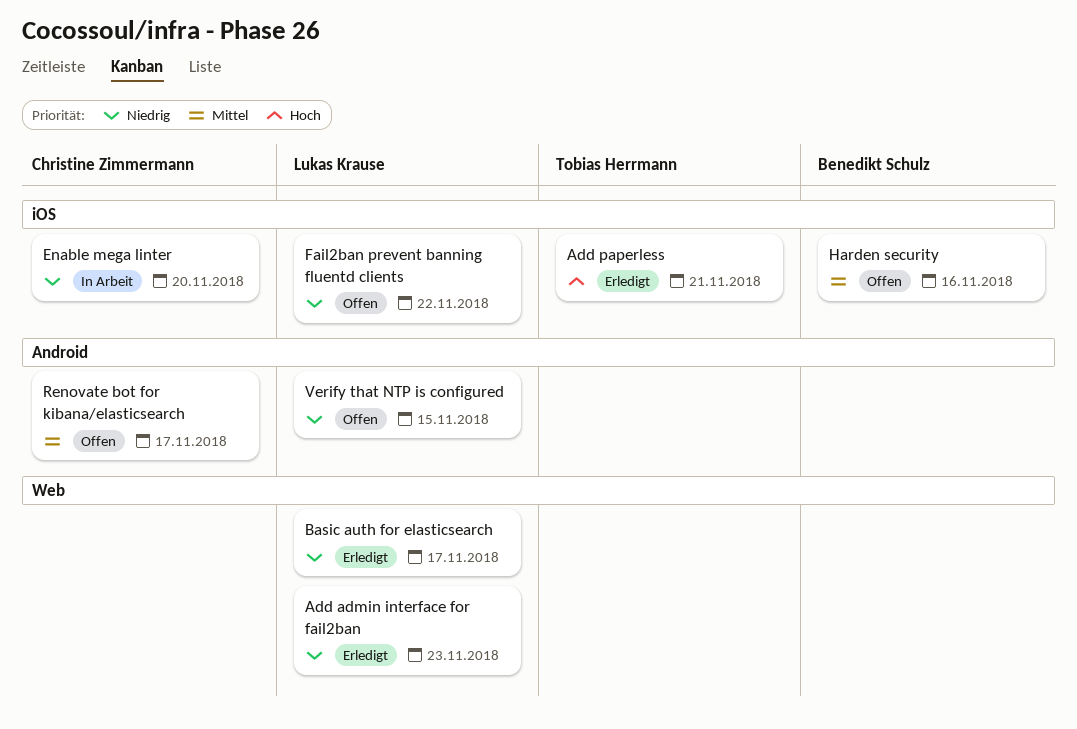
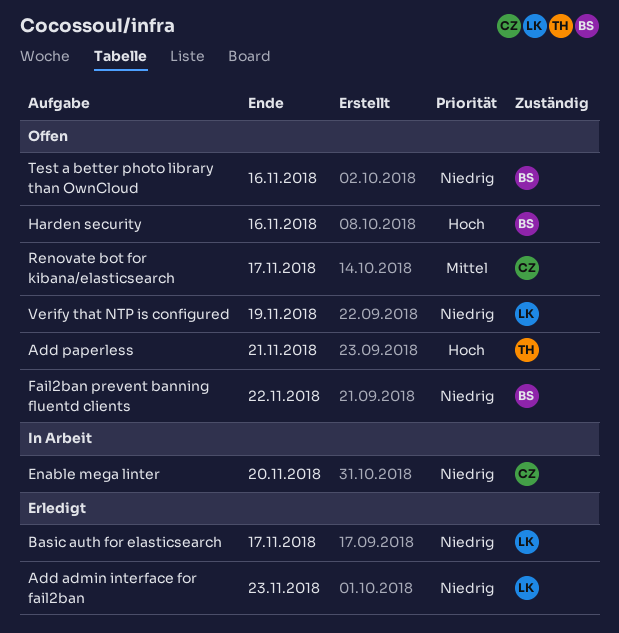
Add paperless, status: Erledigt -> Offen
Fail2ban prevent banning fluentd clients, owner: Lukas Krause -> Benedikt Schulz
Harden security, priority: Mittel -> Hoch
Test a better photo library than OwnCloud: none -> present
Verify that NTP is configured, due: Nov 15 -> Nov 19

